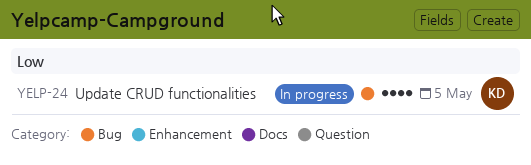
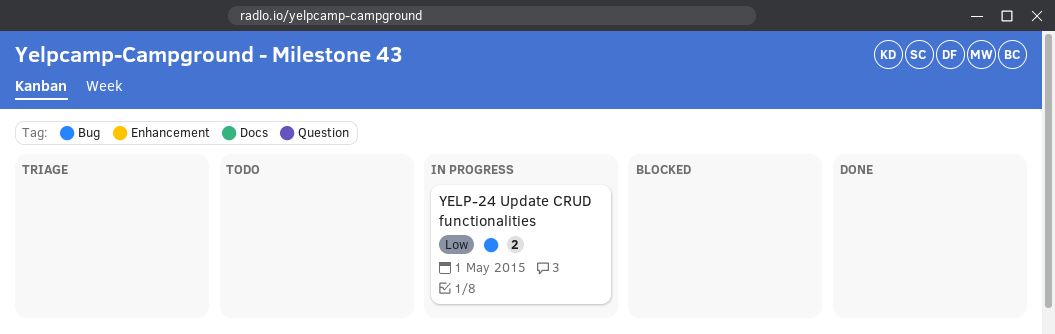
YELP-24, estimate: 4 -> 2
YELP-24, due: May 5 -> May 1

